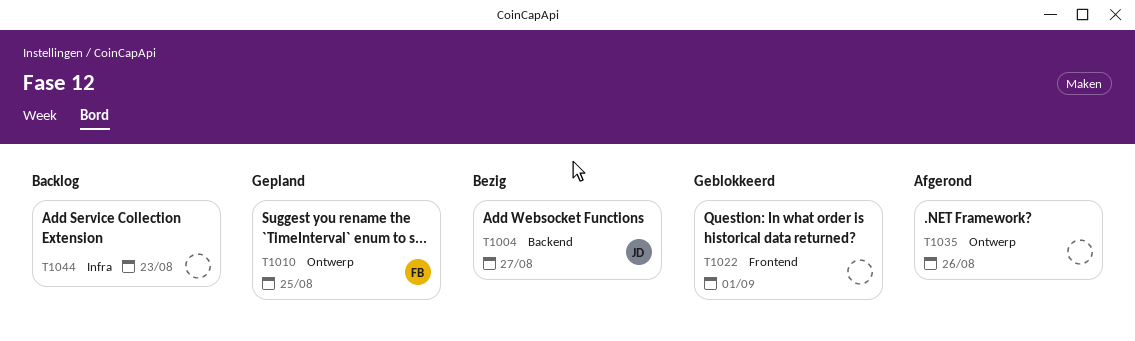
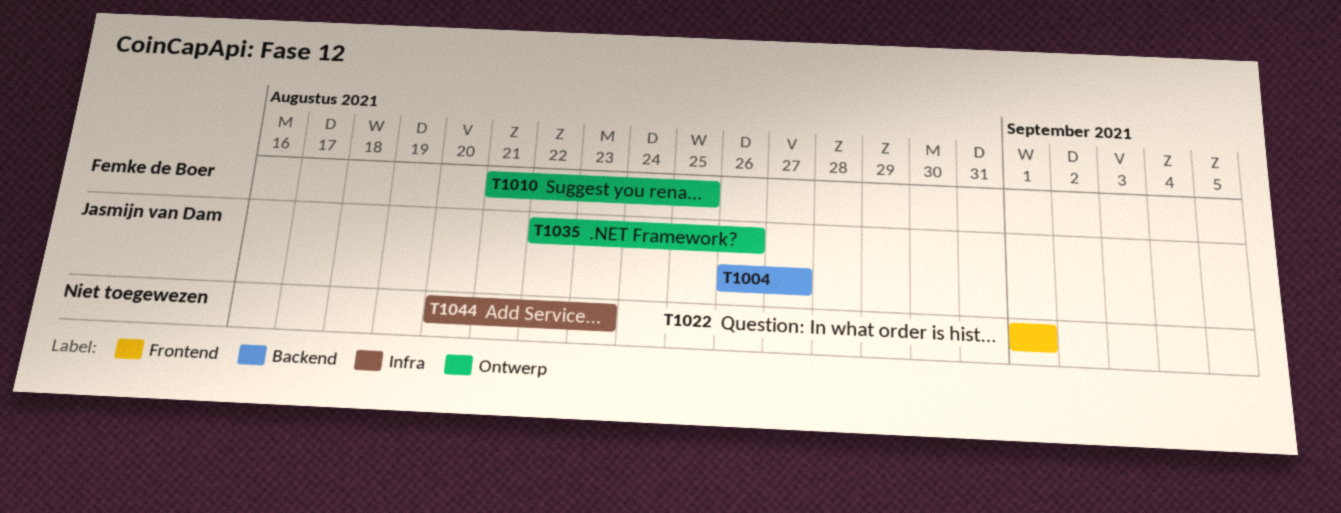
T1035, owner: none -> Jasmijn van Dam

